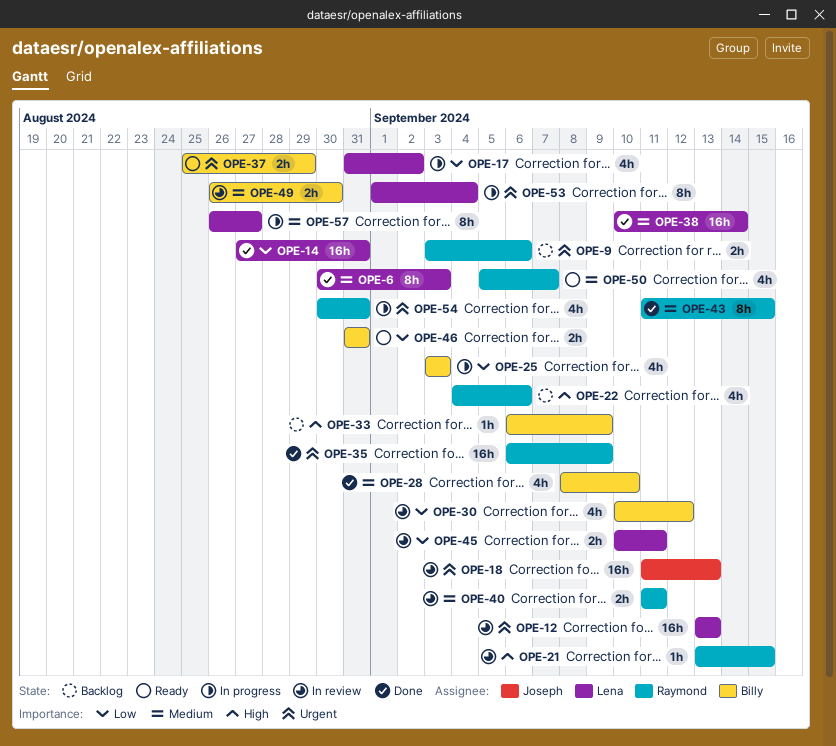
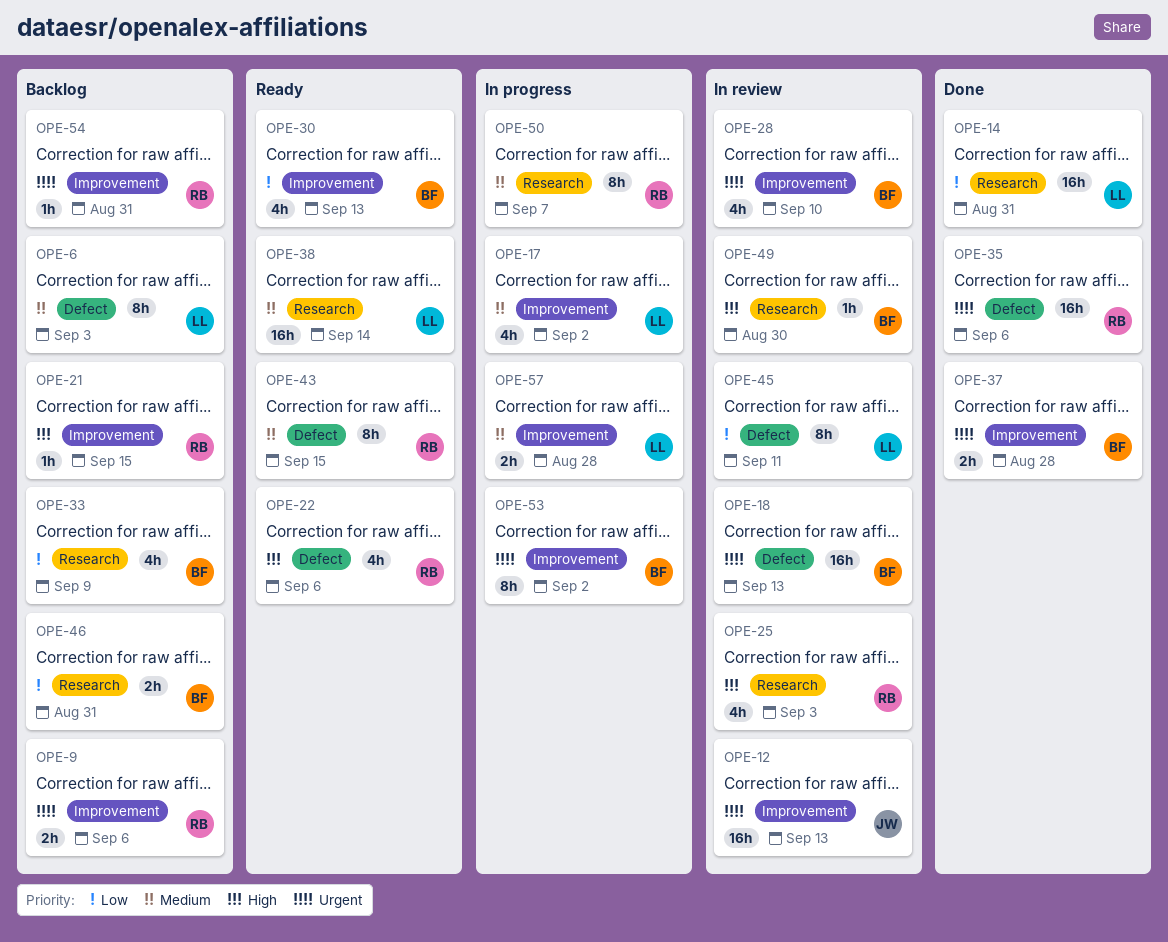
OPE-6, status: Done -> Backlog
OPE-12, owner: Lena -> Joseph
OPE-17, priority: Low -> Medium
OPE-18, owner: Joseph -> Billy
OPE-21, status: In review -> Backlog
OPE-22, status: Backlog -> Ready
OPE-25, status: In progress -> In review
OPE-25, owner: Billy -> Raymond
OPE-25, priority: Low -> High
OPE-28, status: Done -> In review
OPE-28, priority: Medium -> Urgent
OPE-30, status: In review -> Ready
OPE-30, due: Sep 12 -> Sep 13
OPE-33, priority: High -> Low
OPE-33, estimate: 1h -> 4h
OPE-35, due: Sep 9 -> Sep 6
OPE-37, status: Ready -> Done
OPE-37, due: Aug 29 -> Aug 28
OPE-38, status: Done -> Ready
OPE-40: present -> none
OPE-43, status: Done -> Ready
OPE-45, estimate: 2h -> 8h
OPE-46, status: Ready -> Backlog
OPE-49, priority: Medium -> High
OPE-49, estimate: 2h -> 1h
OPE-50, status: Ready -> In progress
OPE-50, estimate: 4h -> 8h
OPE-53, owner: Lena -> Billy
OPE-53, due: Sep 4 -> Sep 2
OPE-54, status: In progress -> Backlog
OPE-54, estimate: 4h -> 1h
OPE-57, estimate: 8h -> 2h
OPE-57, due: Aug 27 -> Aug 28

